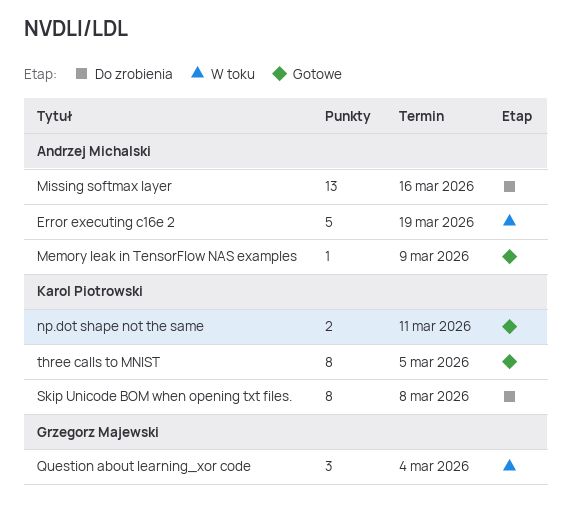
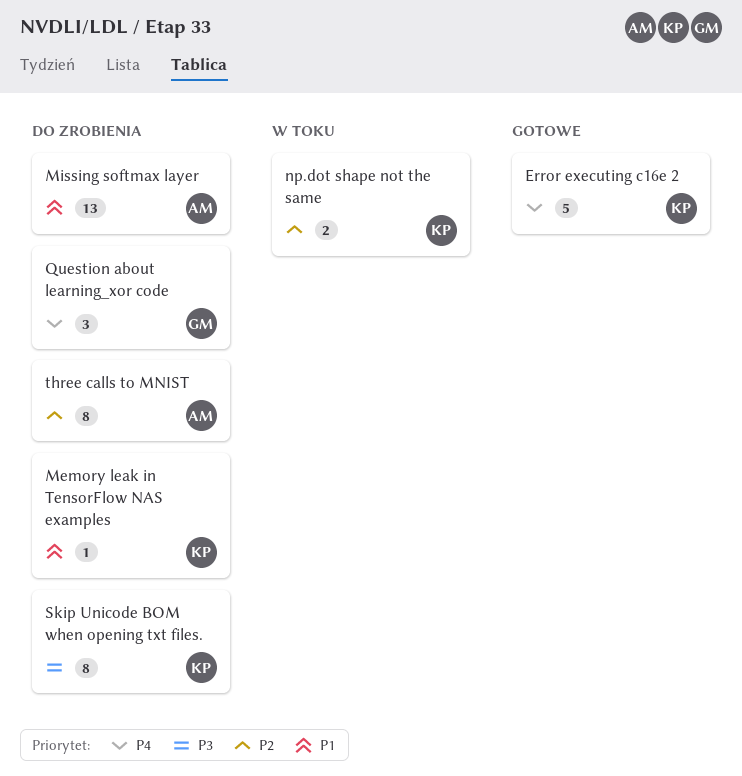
Error executing c16e 2, status: W toku -> Gotowe
Error executing c16e 2, owner: Andrzej Michalski -> Karol Piotrowski
Memory leak in TensorFlow NAS examples, status: Gotowe -> Do zrobienia
Memory leak in TensorFlow NAS examples, owner: Andrzej Michalski -> Karol Piotrowski
np.dot shape not the same, status: Gotowe -> W toku
Question about learning_xor code, status: W toku -> Do zrobienia
three calls to MNIST, status: Gotowe -> Do zrobienia
three calls to MNIST, owner: Karol Piotrowski -> Andrzej Michalski

